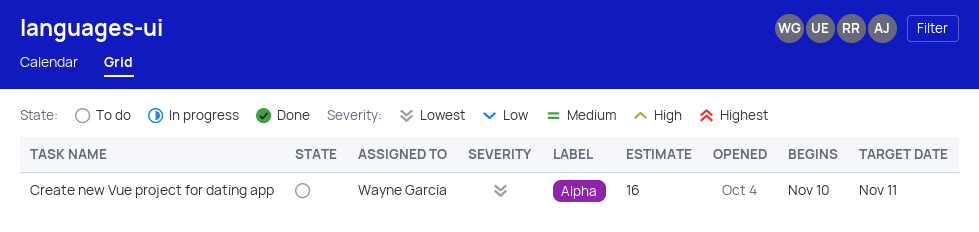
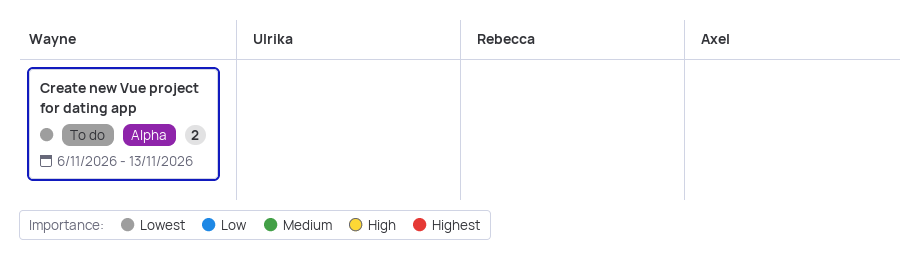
Create new Vue project for dating app, estimate: 16 -> 2
Create new Vue project for dating app, start: Nov 10 -> Nov 6
Create new Vue project for dating app, due: Nov 11 -> Nov 13

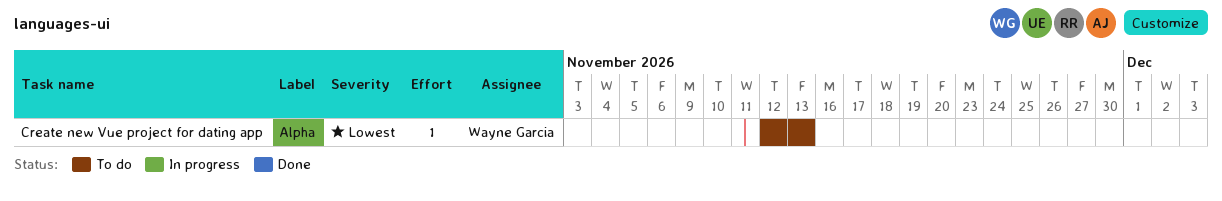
Create new Vue project for dating app, estimate: 2 -> 1
Create new Vue project for dating app, start: Nov 6 -> Nov 12

